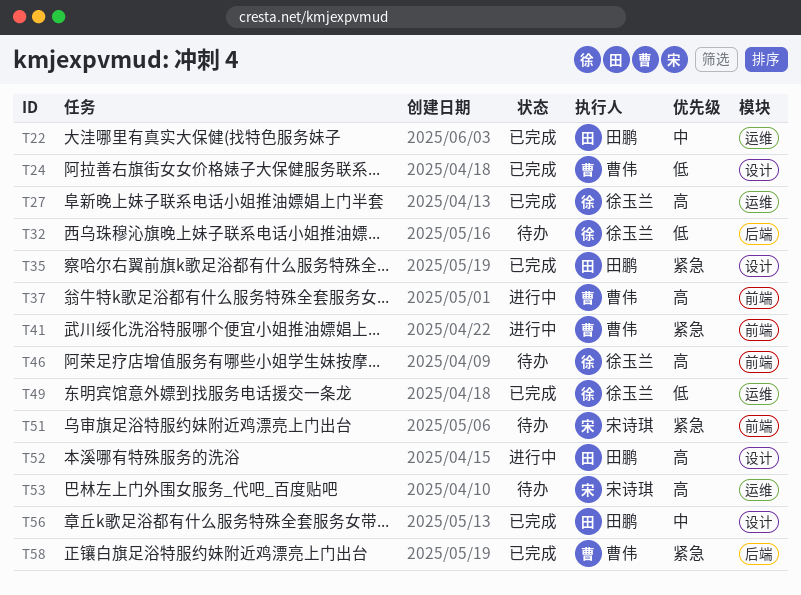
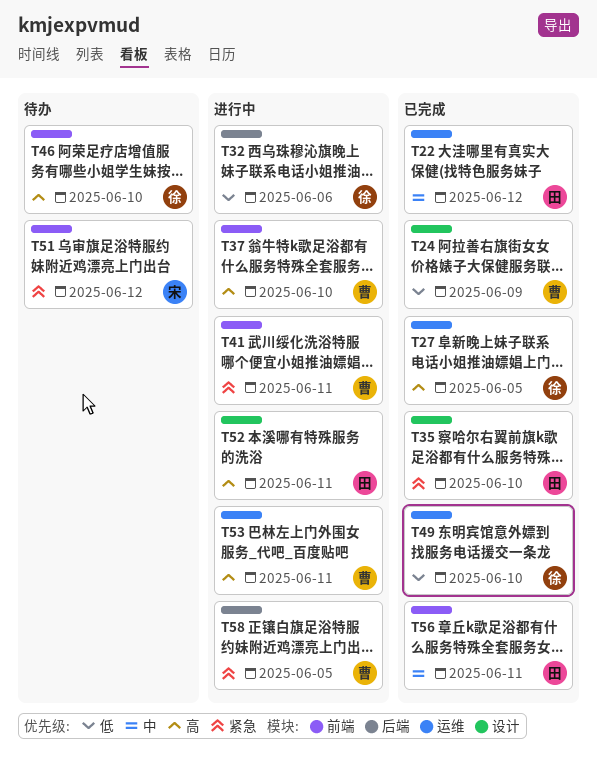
T32, status: 待办 -> 进行中
T53, status: 待办 -> 进行中
T53, owner: 宋诗琪 -> 曹伟
T56, label: 设计 -> 前端
T58, status: 已完成 -> 进行中

